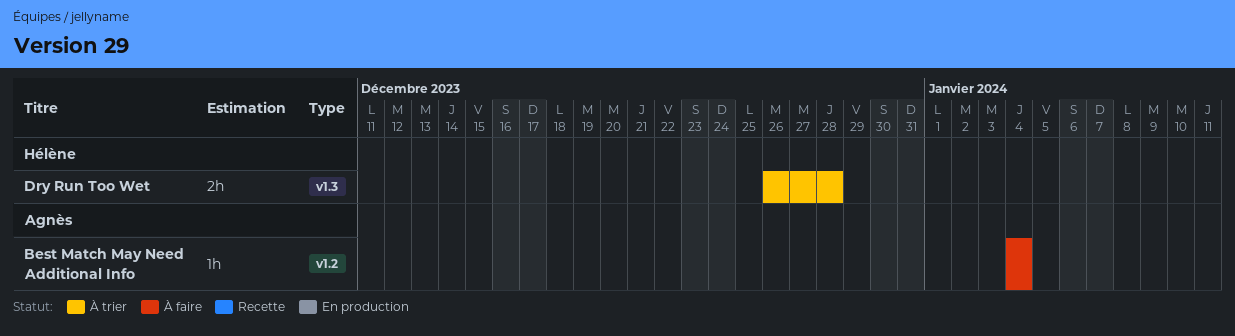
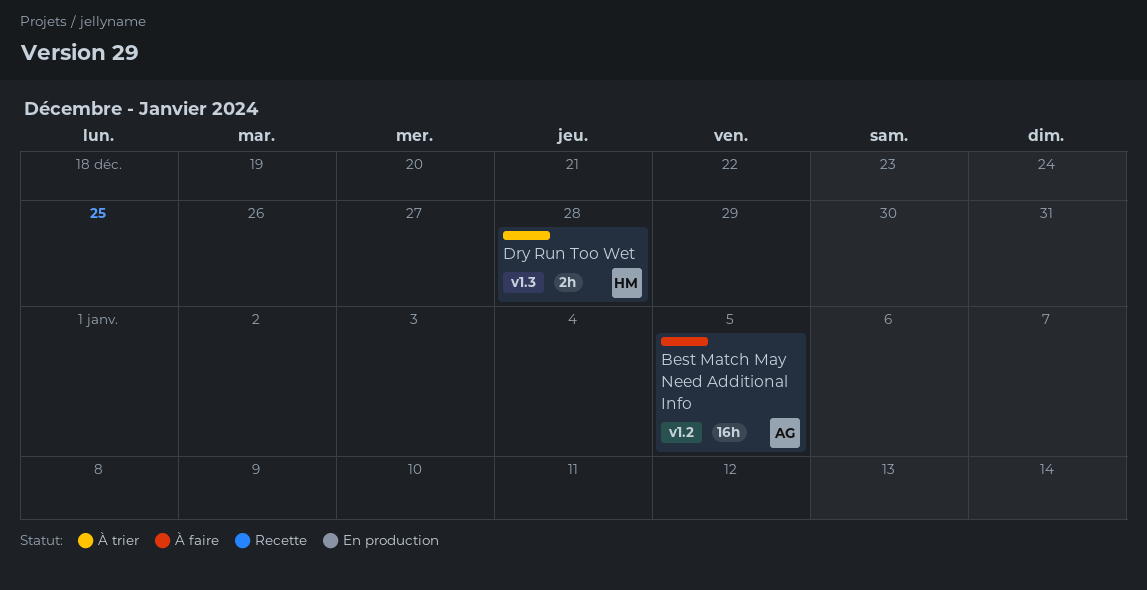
Best Match May Need Additional Info, estimate: 1h -> 16h
Best Match May Need Additional Info, due: Jan 4 -> Jan 5

